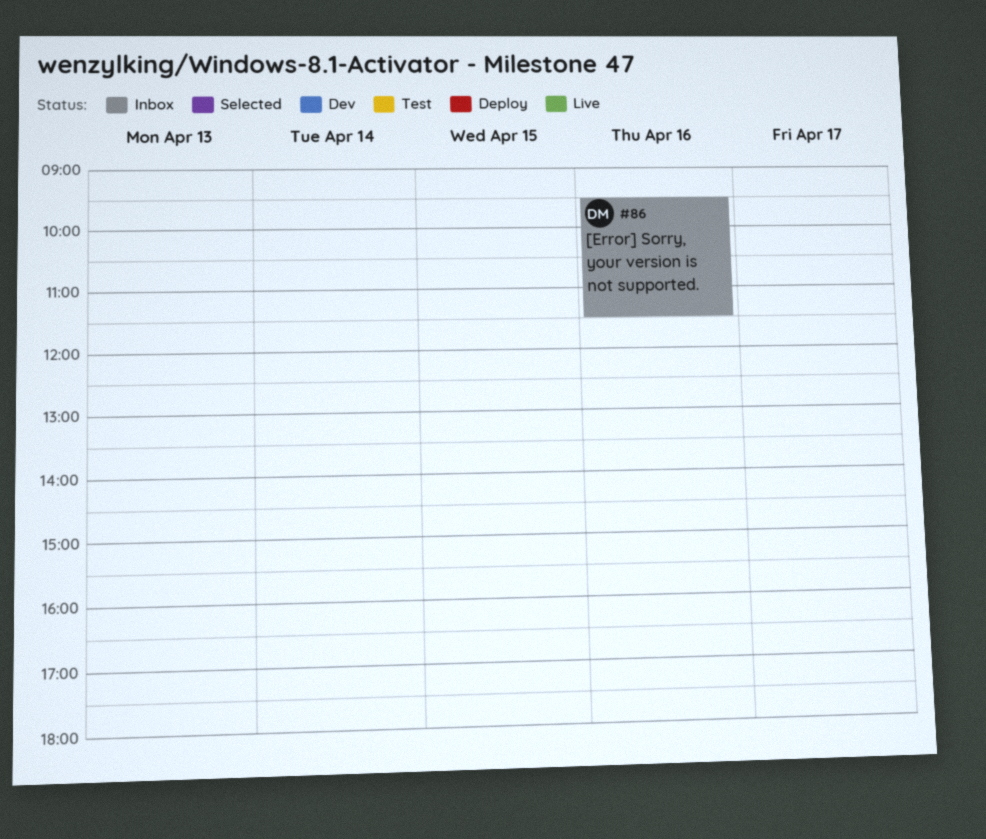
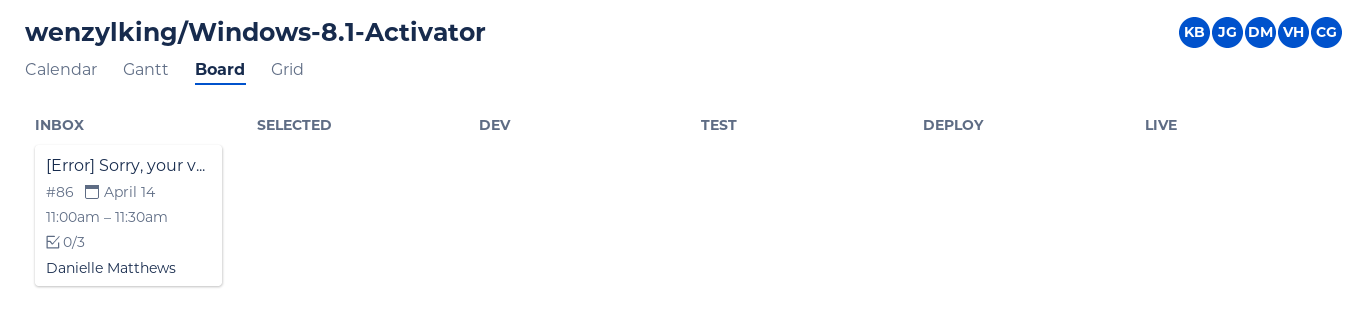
#86, day: Apr 16 -> Apr 14
#86, begins: 09:30 -> 11:00

